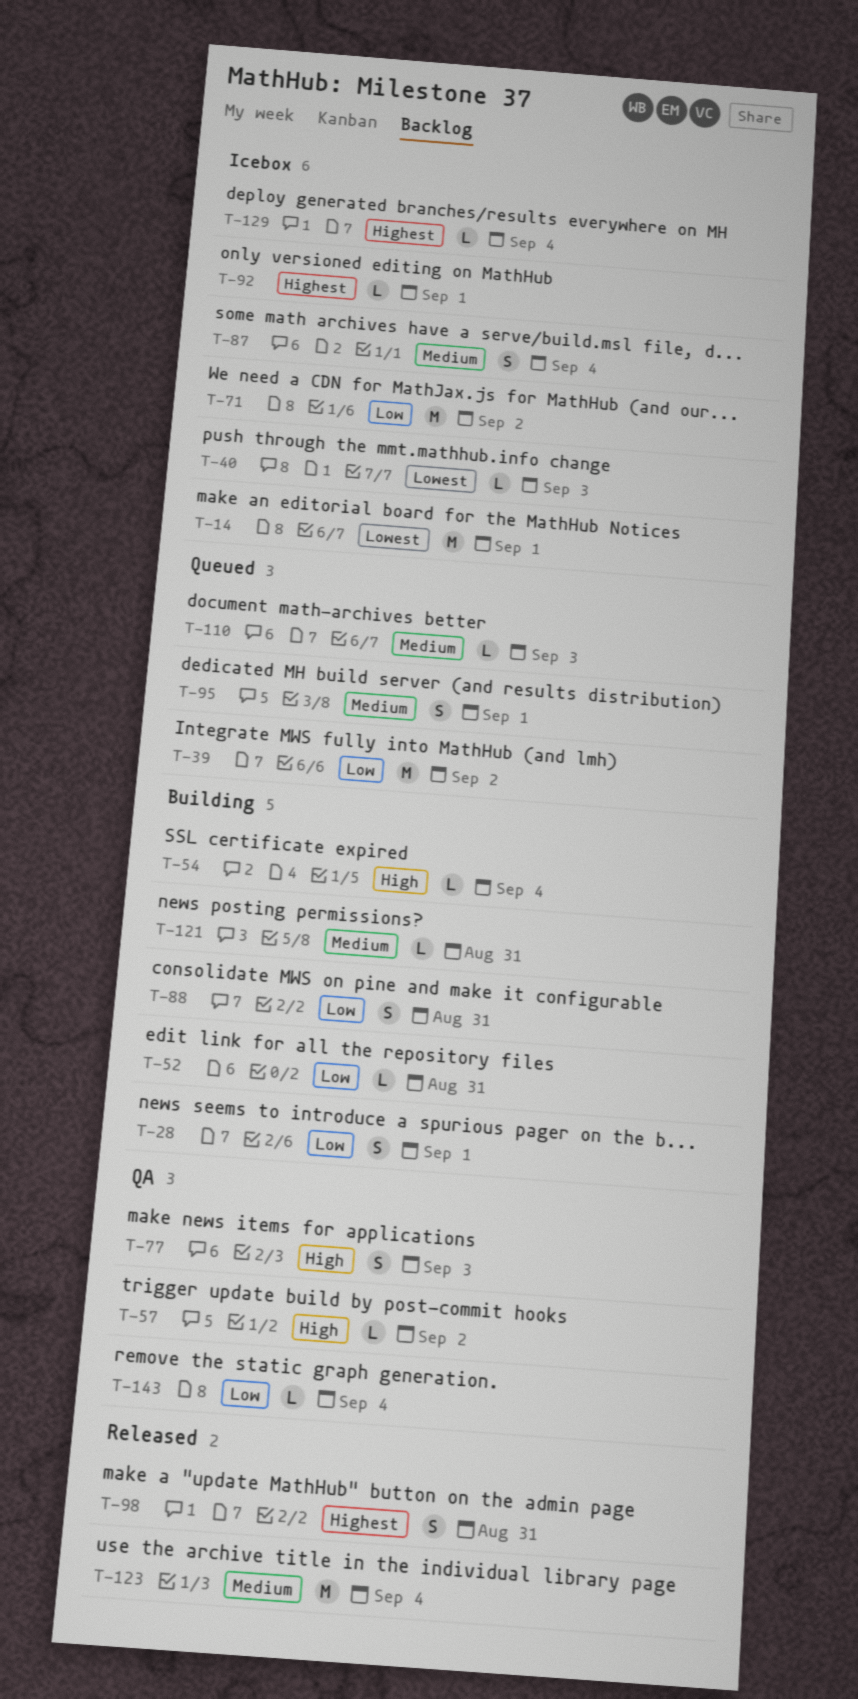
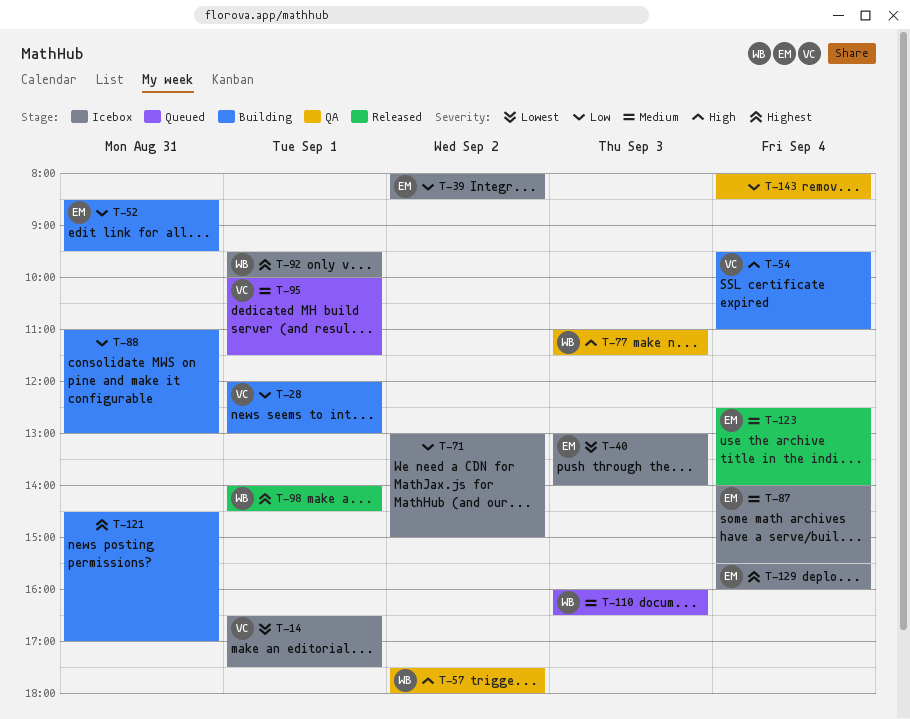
T-39, status: Queued -> Icebox
T-98, day: Aug 31 -> Sep 1
T-121, priority: Medium -> Highest

